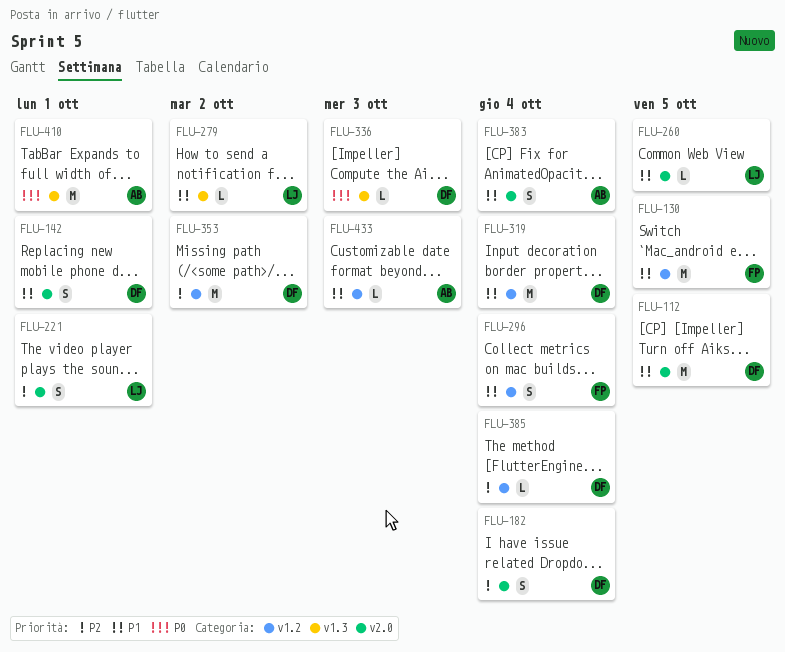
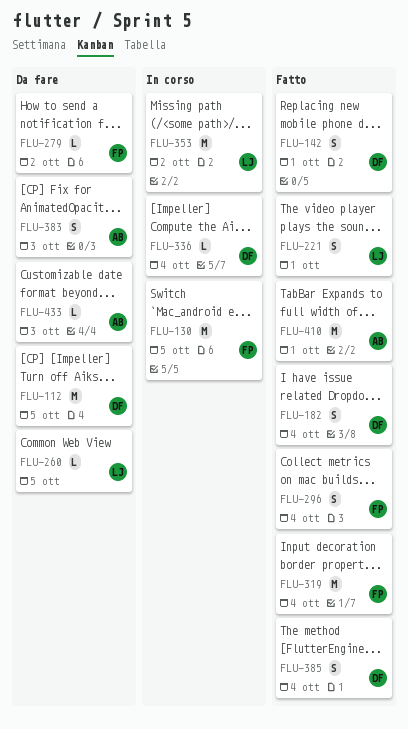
FLU-279, owner: LJ -> FP
FLU-319, owner: DF -> FP
FLU-336, due: Oct 3 -> Oct 4
FLU-353, owner: DF -> LJ
FLU-383, due: Oct 4 -> Oct 3
FLU-385, estimate: L -> S

